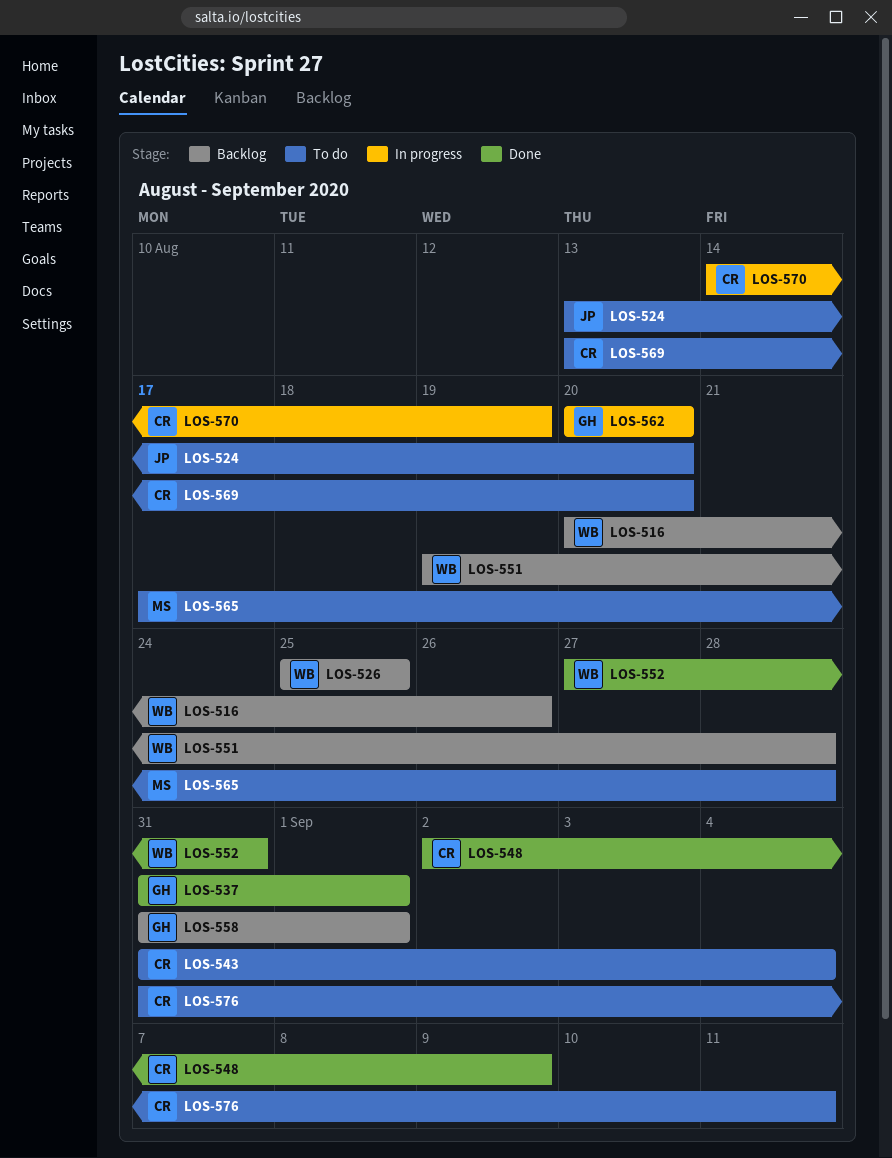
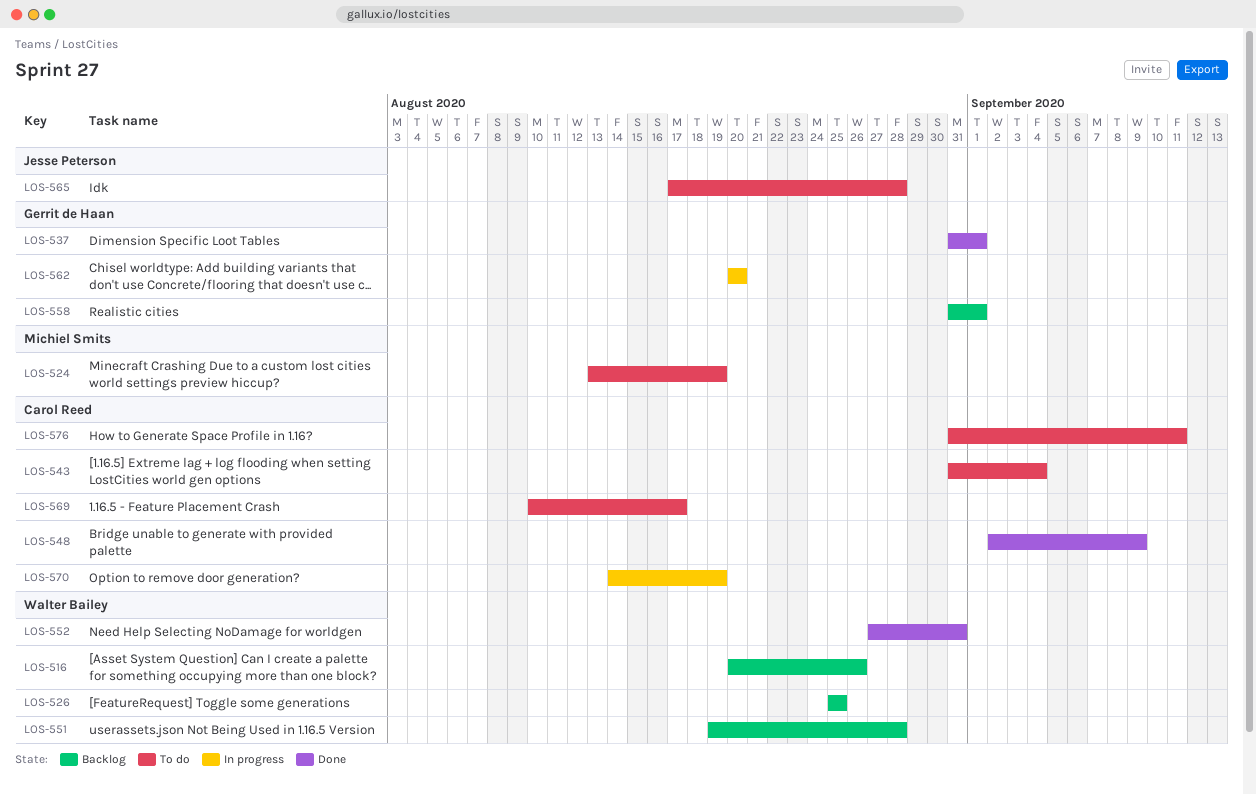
LOS-524, owner: Jesse Peterson -> Michiel Smits
LOS-524, due: Aug 20 -> Aug 19
LOS-565, owner: Michiel Smits -> Jesse Peterson
LOS-569, start: Aug 13 -> Aug 10
LOS-569, due: Aug 20 -> Aug 17

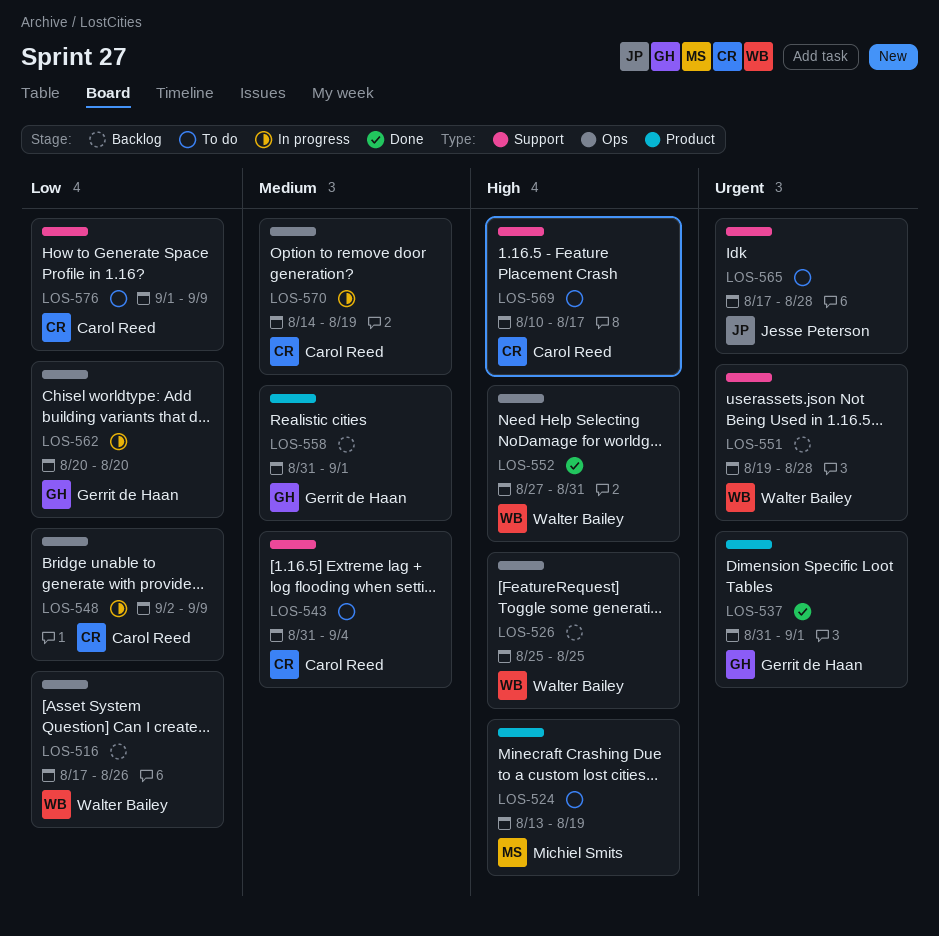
LOS-516, start: Aug 20 -> Aug 17
LOS-548, status: Done -> In progress
LOS-576, start: Aug 31 -> Sep 1
LOS-576, due: Sep 11 -> Sep 9

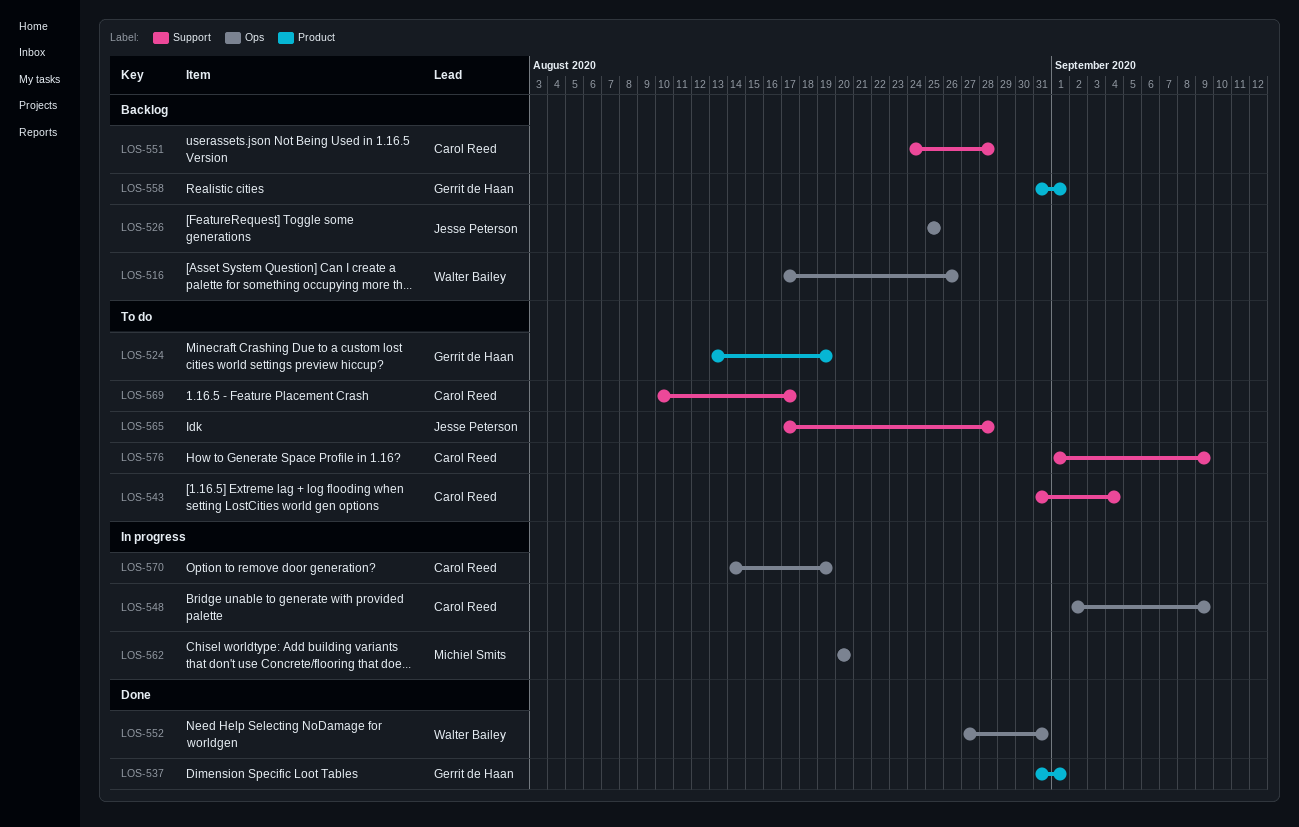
LOS-524, owner: Michiel Smits -> Gerrit de Haan
LOS-526, owner: Walter Bailey -> Jesse Peterson
LOS-551, owner: Walter Bailey -> Carol Reed
LOS-551, start: Aug 19 -> Aug 24
LOS-562, owner: Gerrit de Haan -> Michiel Smits

